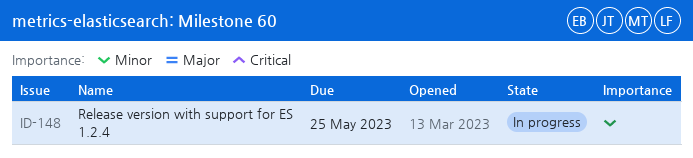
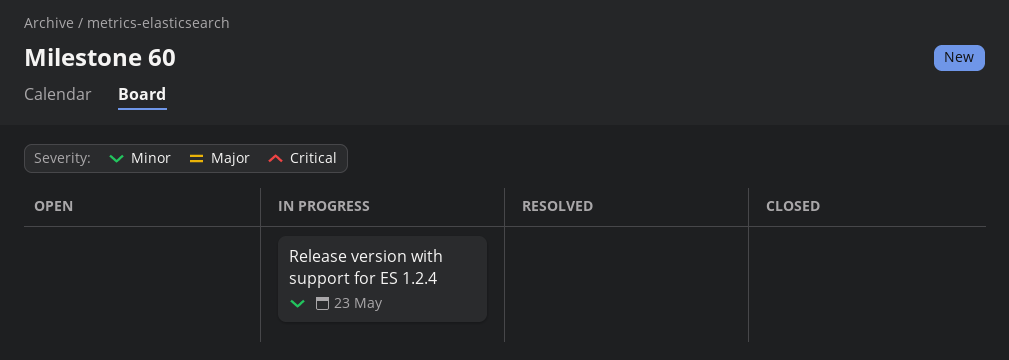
Release version with support for ES 1.2.4, due: May 25 -> May 23

